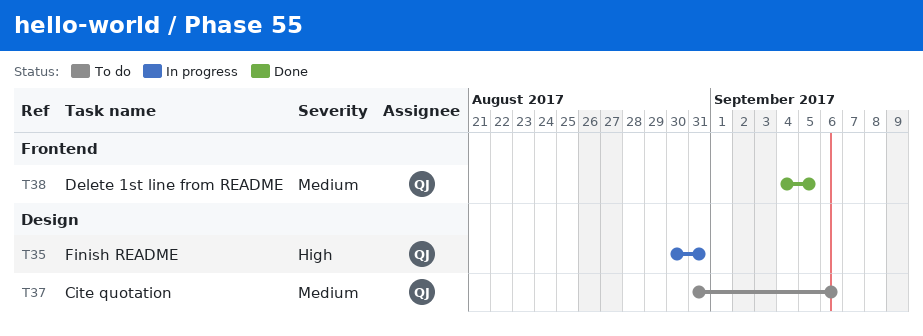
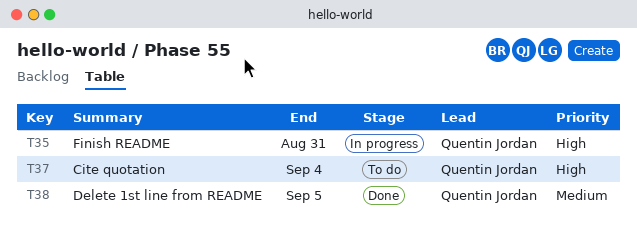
T37, priority: Medium -> High
T37, due: Sep 6 -> Sep 4

